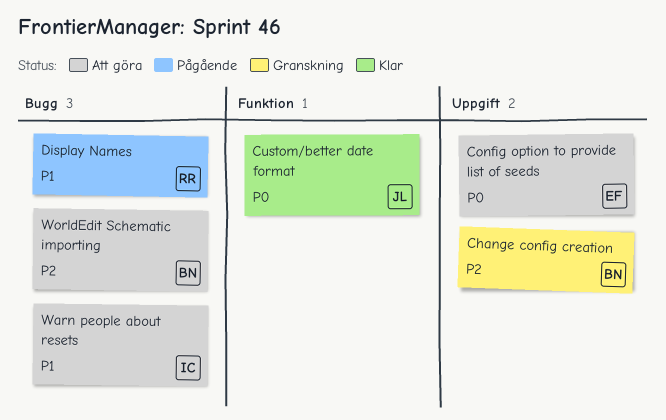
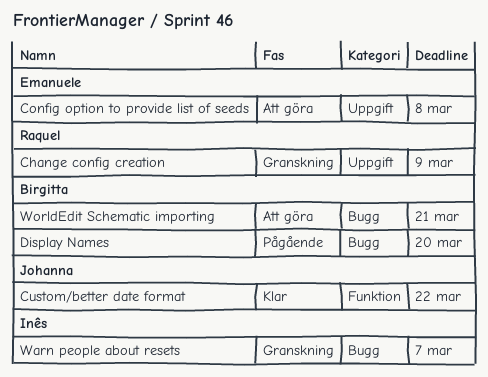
Change config creation, owner: Birgitta -> Raquel
Display Names, owner: Raquel -> Birgitta
Warn people about resets, status: Att göra -> Granskning

